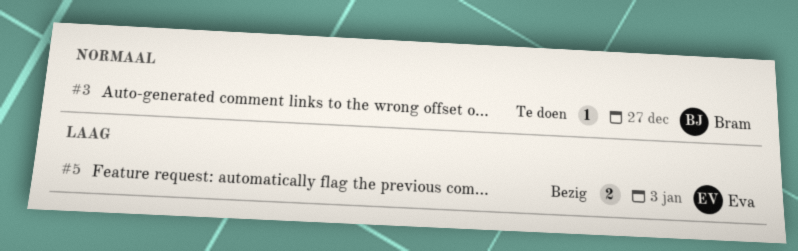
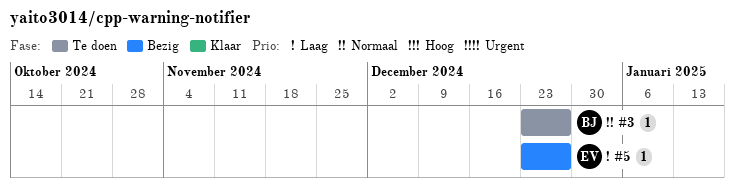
#5, estimate: 2 -> 1
#5, due: Jan 3 -> Dec 27

